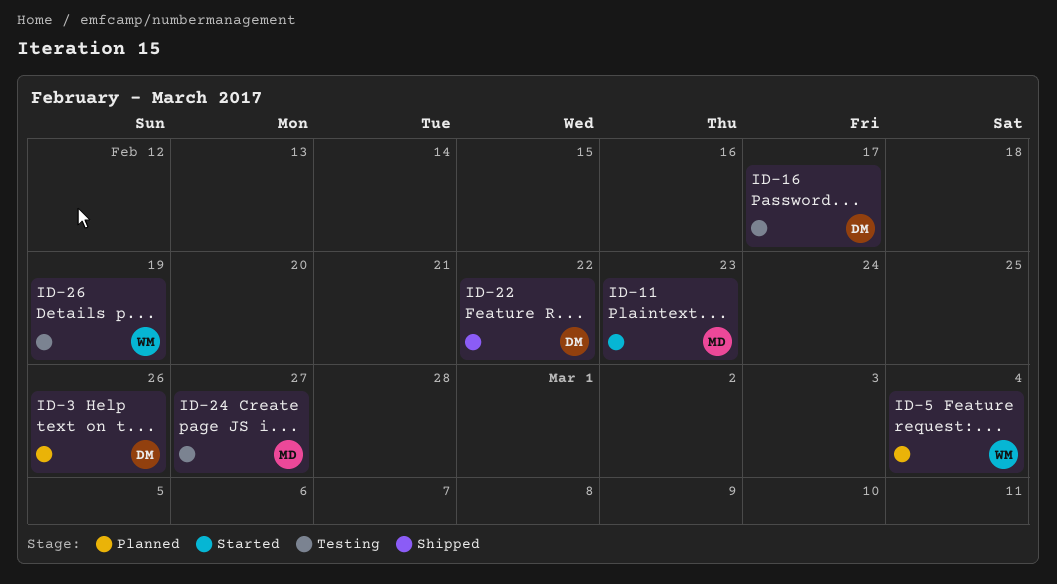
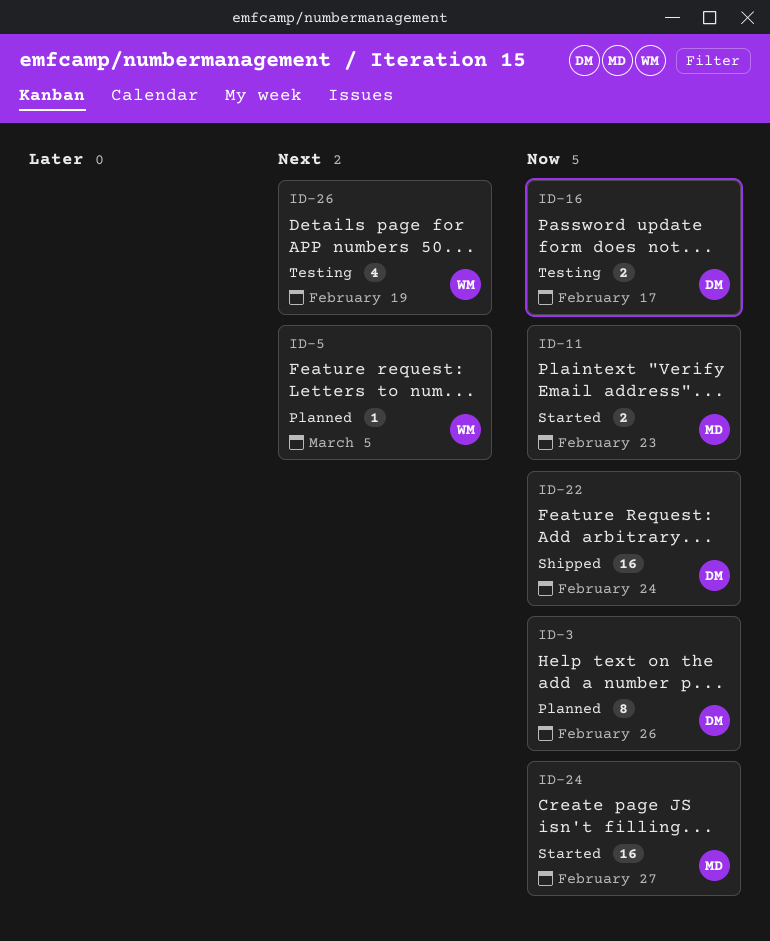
ID-5, due: Mar 4 -> Mar 5
ID-22, due: Feb 22 -> Feb 24
ID-24, status: Testing -> Started

